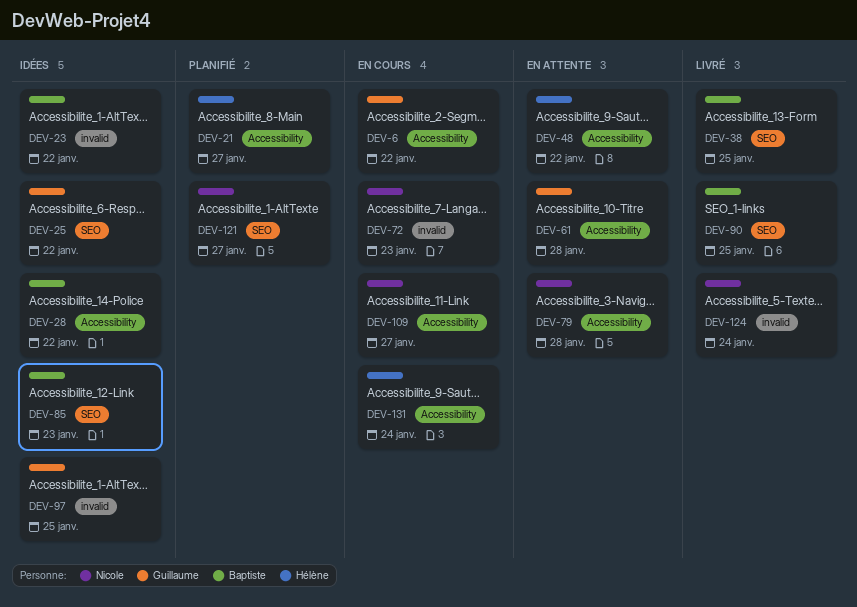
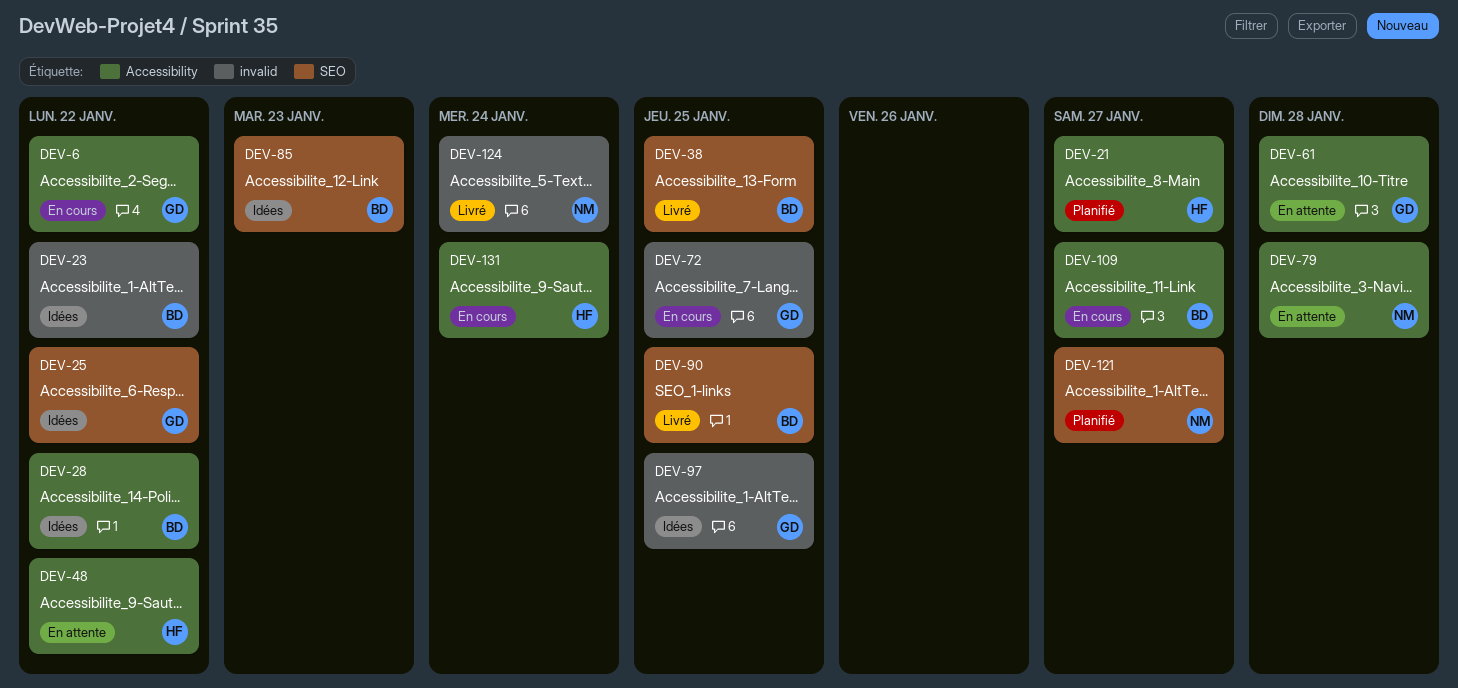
DEV-72, owner: Nicole -> Guillaume
DEV-72, due: Jan 23 -> Jan 25
DEV-109, owner: Nicole -> Baptiste

